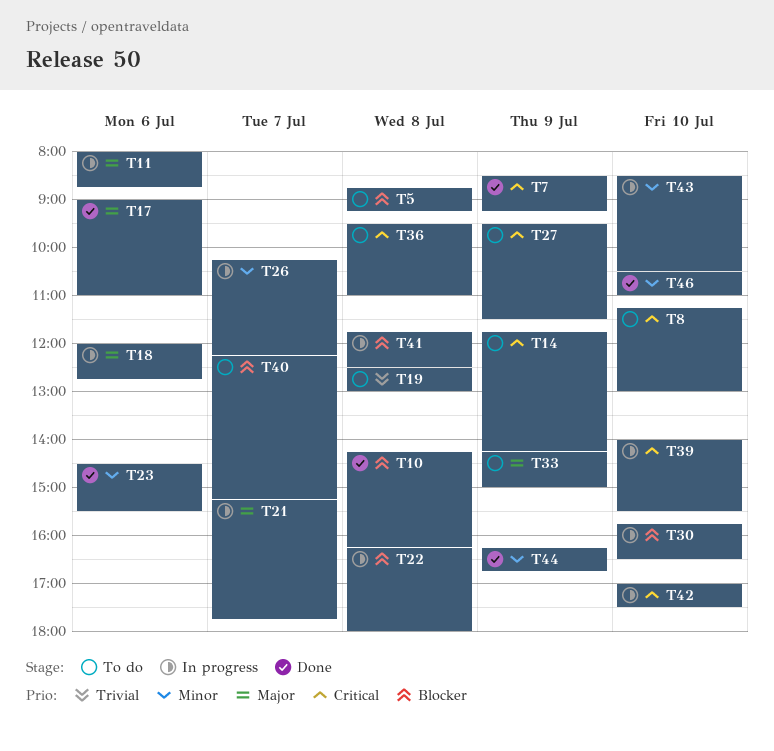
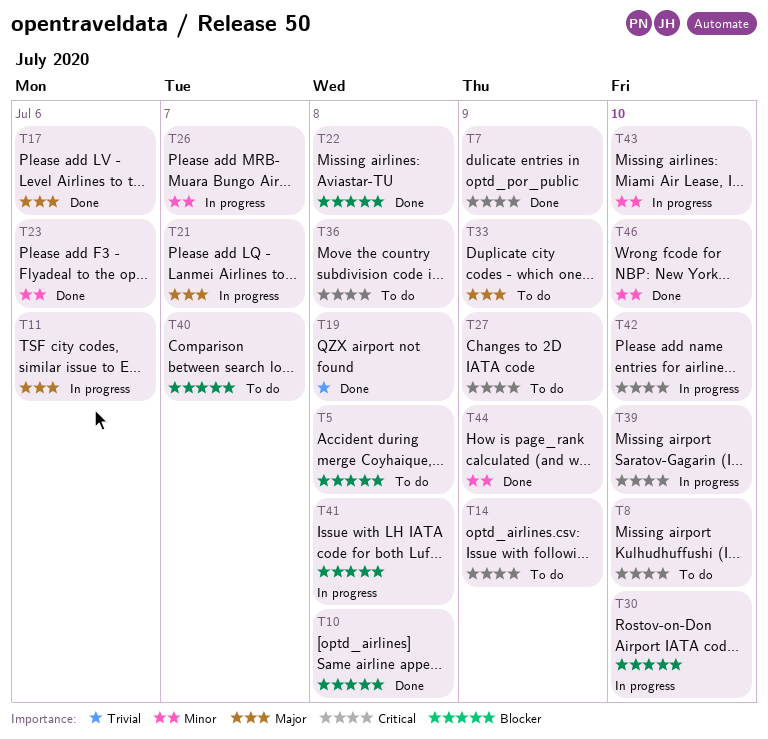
T18: present -> none
T19, status: To do -> Done
T22, status: In progress -> Done

